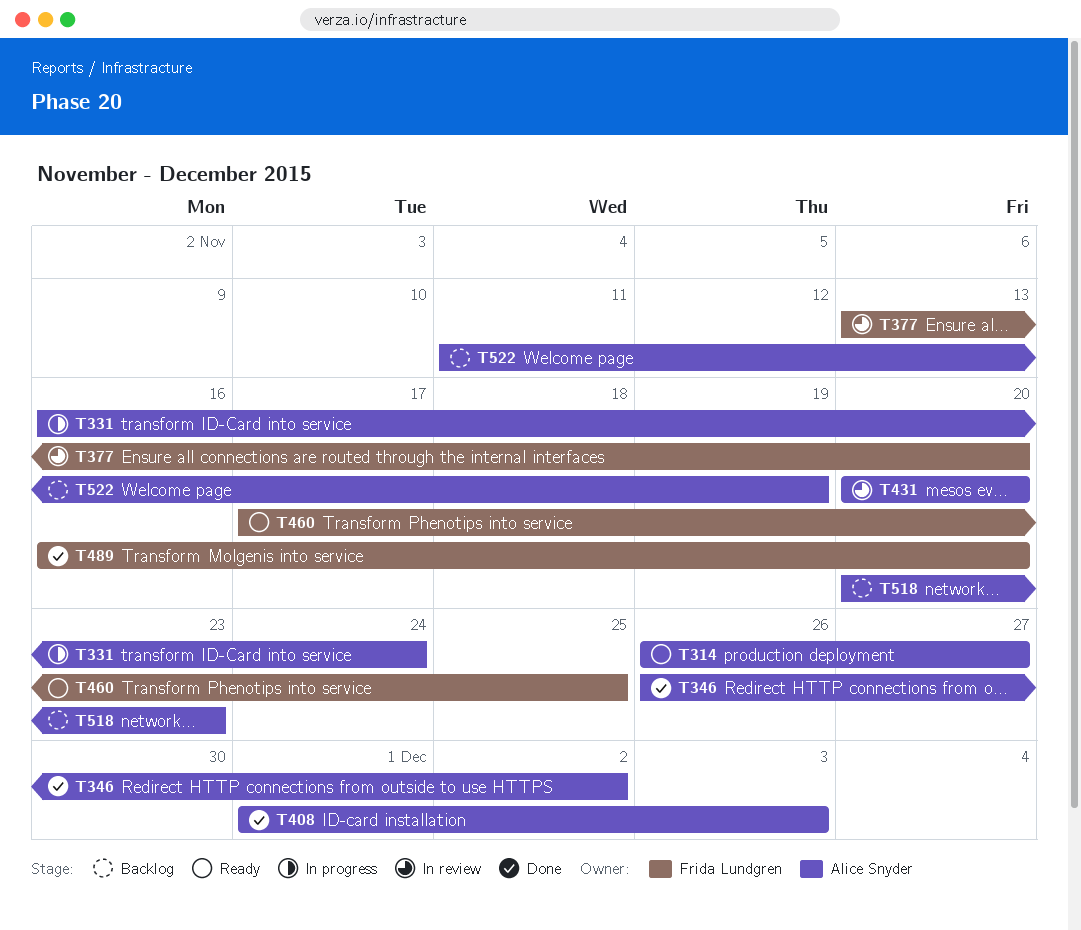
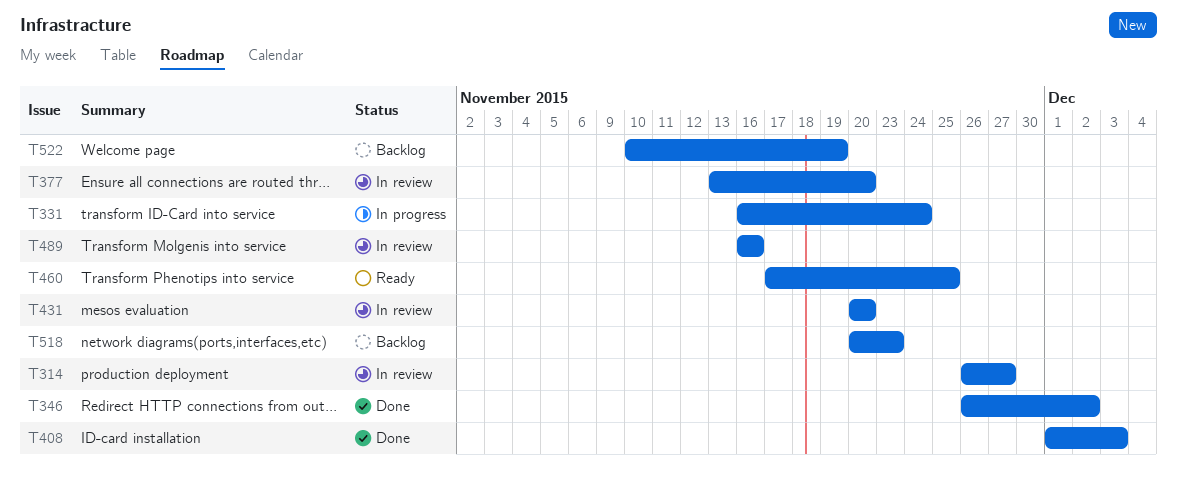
T314, status: Ready -> In review
T489, status: Done -> In review
T489, due: Nov 20 -> Nov 16
T522, start: Nov 11 -> Nov 10

